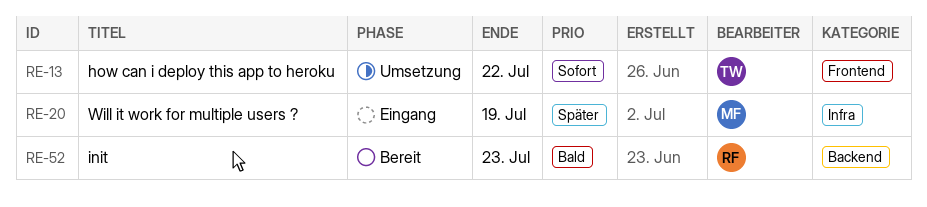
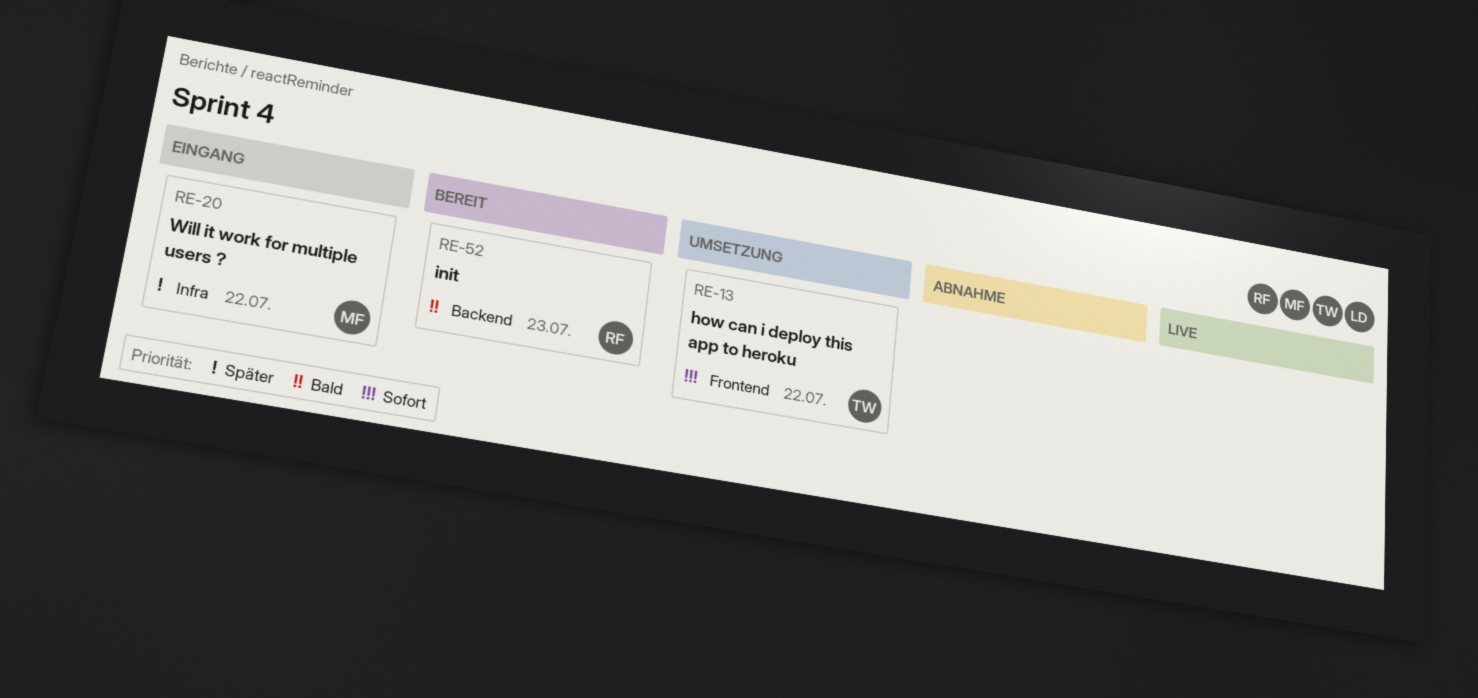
RE-20, due: Jul 19 -> Jul 22

